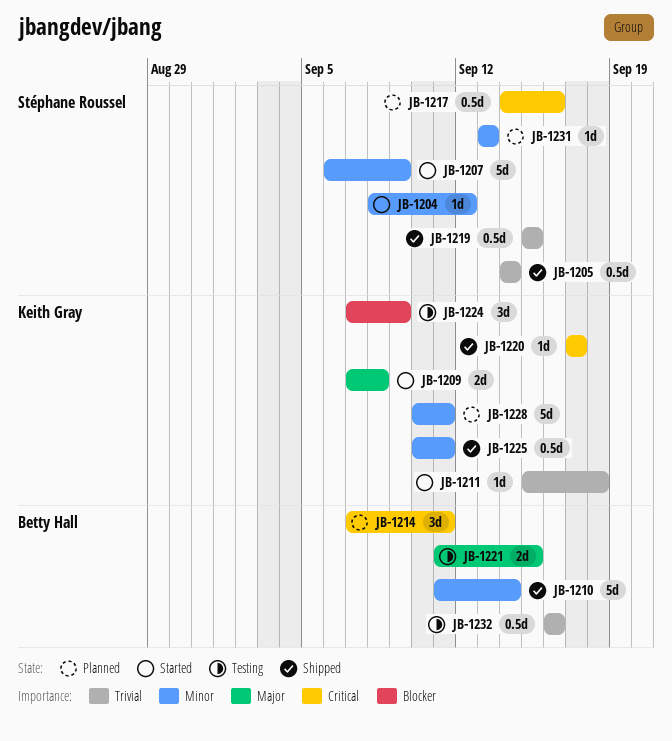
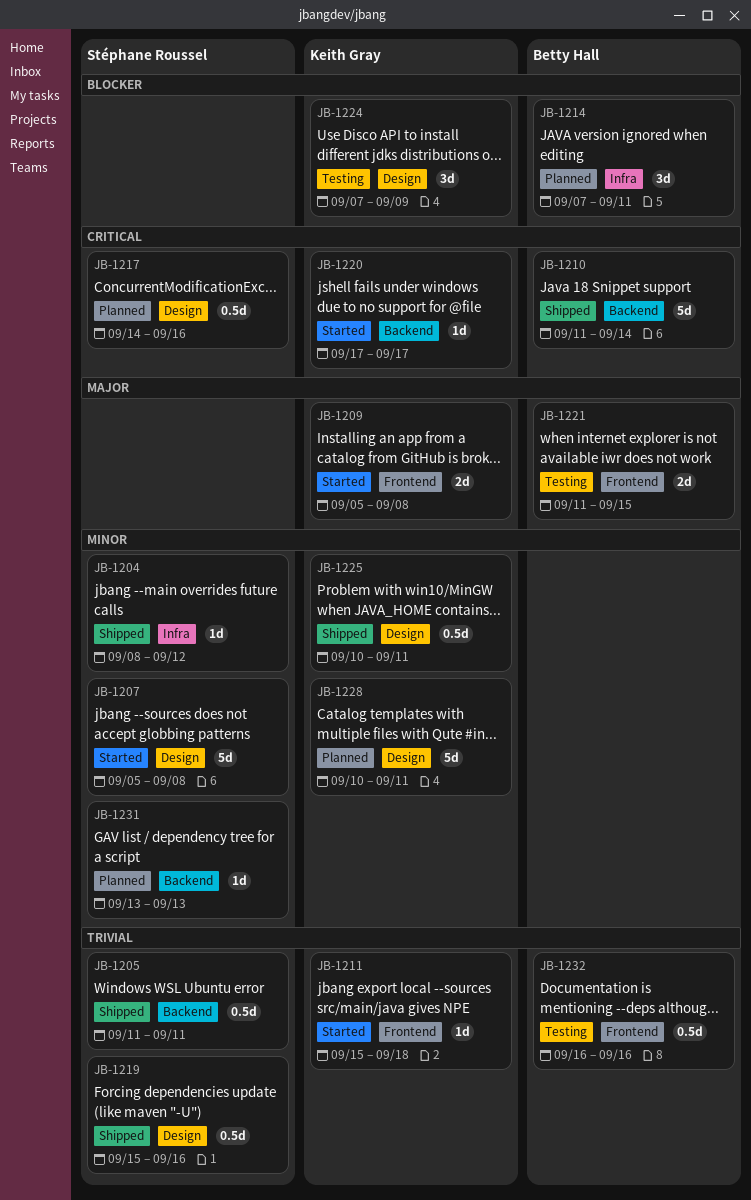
JB-1204, status: Started -> Shipped
JB-1205, start: Sep 14 -> Sep 11
JB-1205, due: Sep 14 -> Sep 11
JB-1207, start: Sep 6 -> Sep 5
JB-1207, due: Sep 9 -> Sep 8
JB-1209, start: Sep 7 -> Sep 5
JB-1210, priority: Minor -> Critical
JB-1214, priority: Critical -> Blocker
JB-1219, due: Sep 15 -> Sep 16
JB-1220, status: Shipped -> Started

